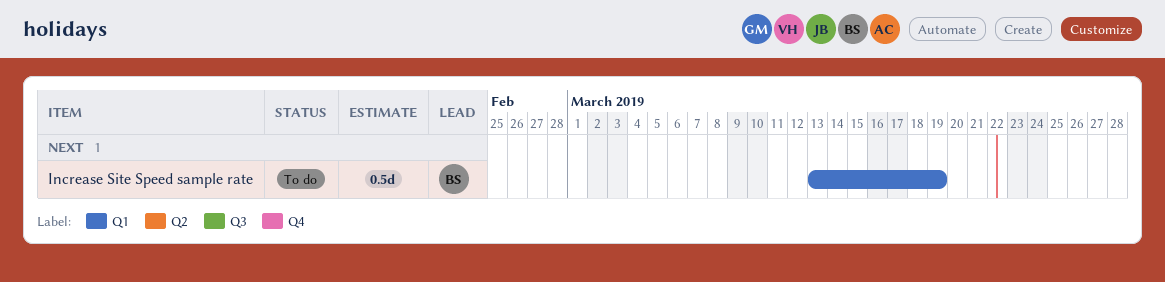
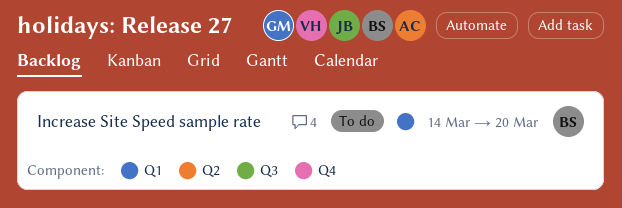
Increase Site Speed sample rate, start: Mar 13 -> Mar 14
Increase Site Speed sample rate, due: Mar 19 -> Mar 20

